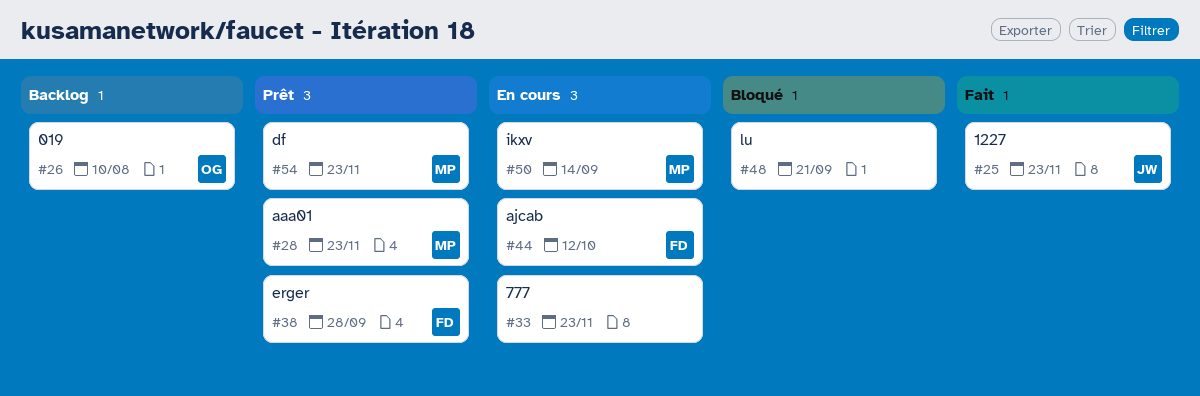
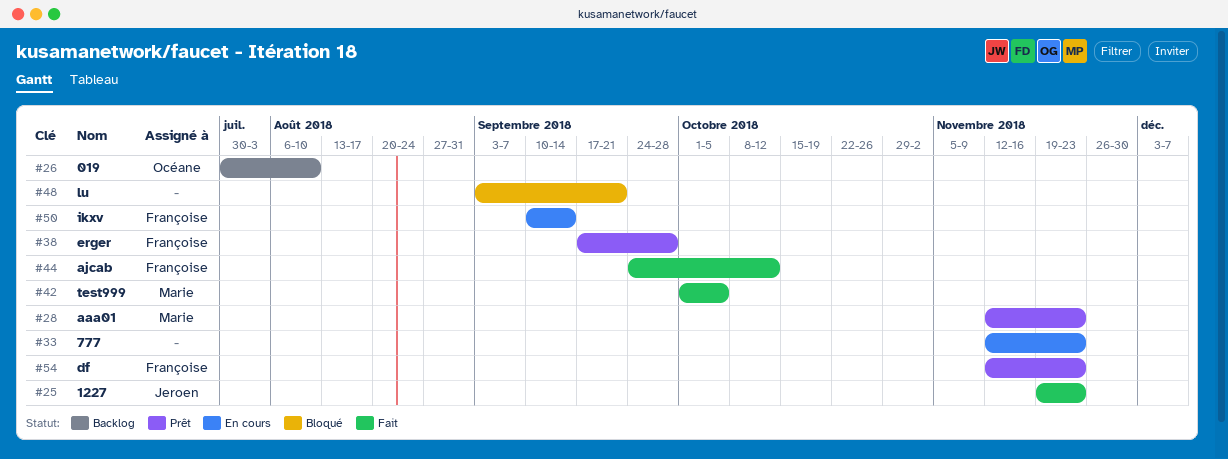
#42: none -> present
#44, status: En cours -> Fait
#50, owner: Marie -> Françoise
#54, owner: Marie -> Françoise

